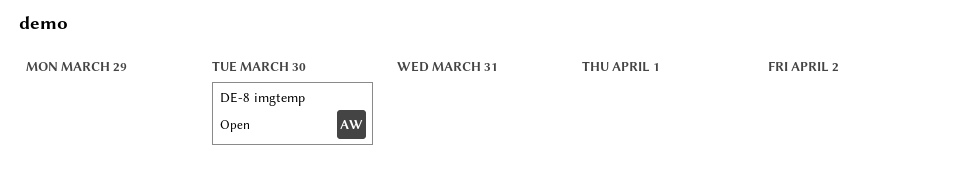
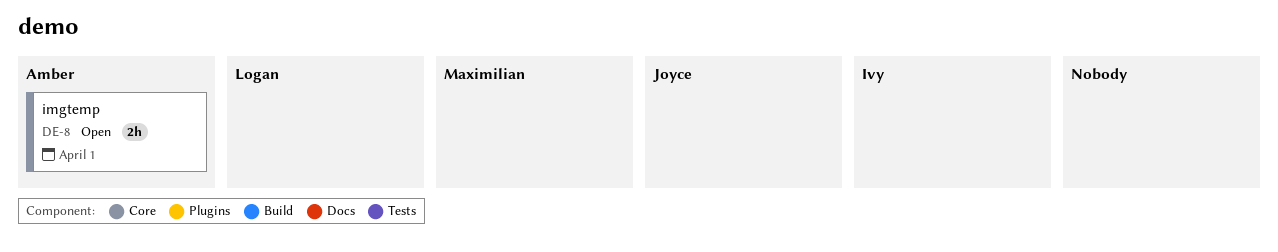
DE-8, due: Mar 30 -> Apr 1

